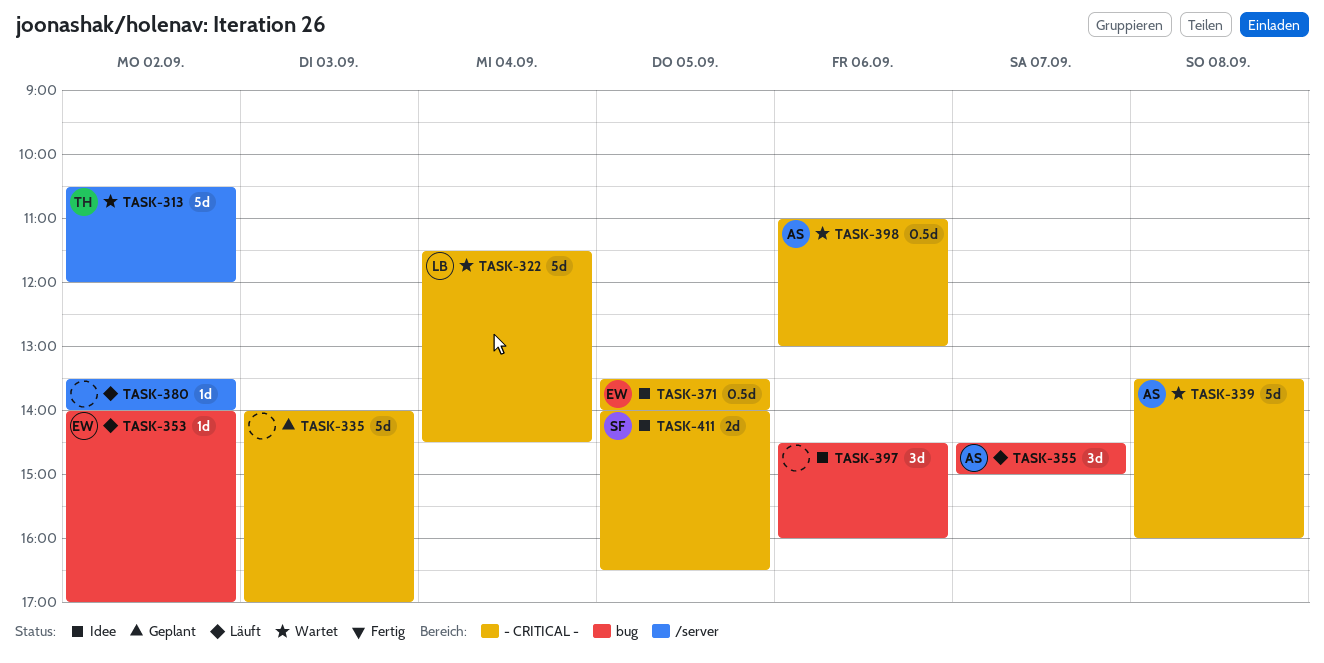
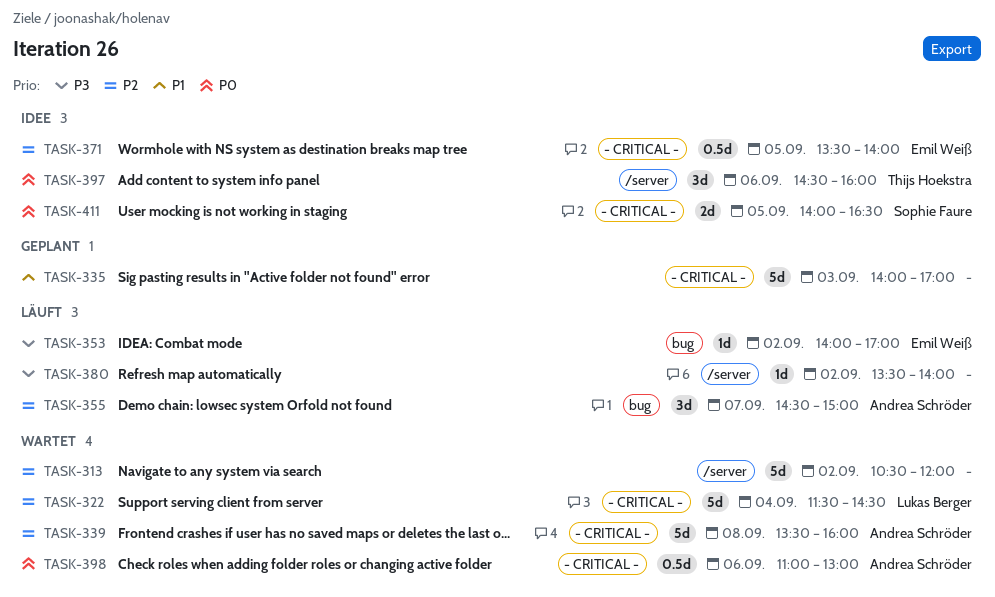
TASK-313, owner: Thijs Hoekstra -> none
TASK-397, owner: none -> Thijs Hoekstra
TASK-397, label: bug -> /server

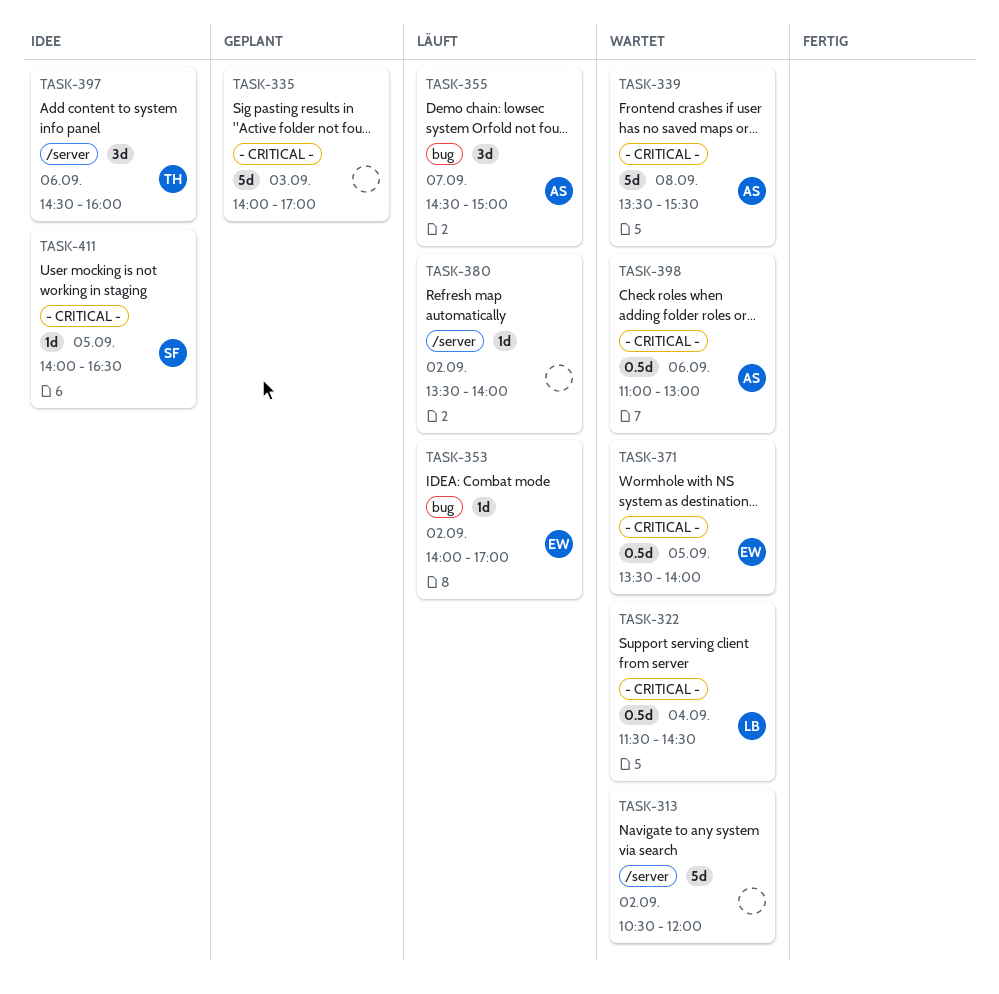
TASK-322, estimate: 5d -> 0.5d
TASK-339, ends: 16:00 -> 15:30
TASK-371, status: Idee -> Wartet
TASK-411, estimate: 2d -> 1d

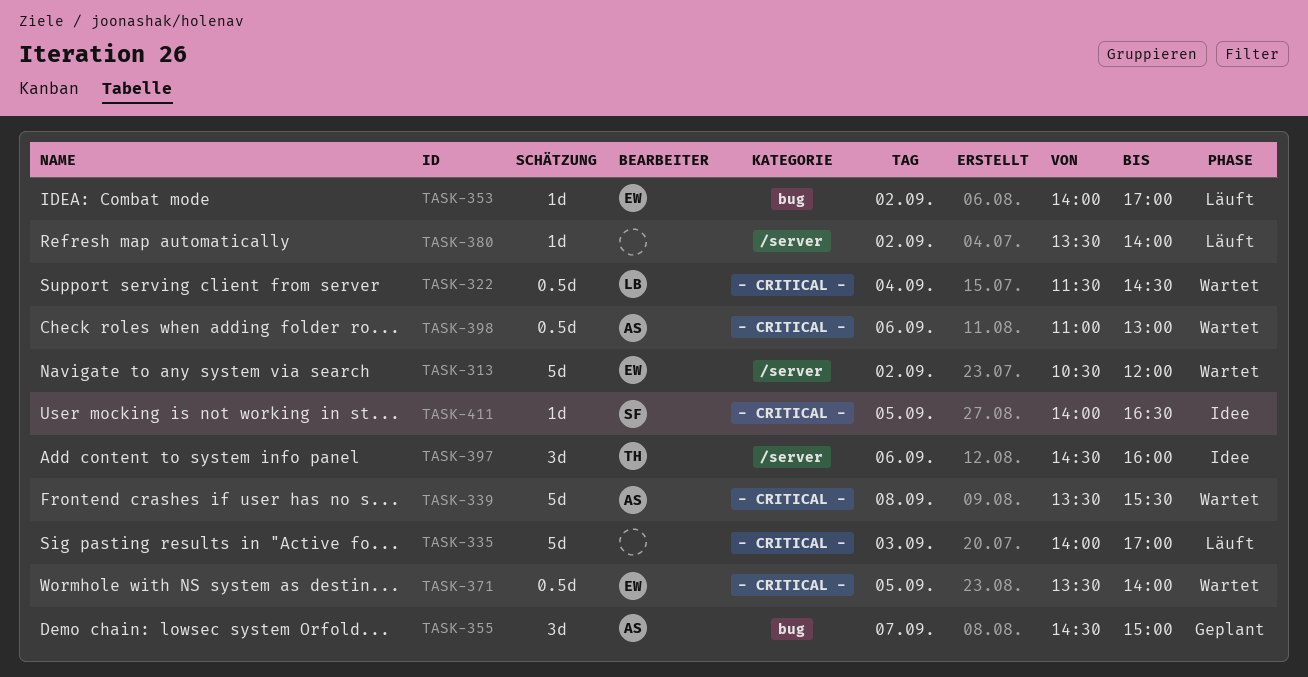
TASK-313, owner: none -> EW
TASK-335, status: Geplant -> Läuft
TASK-355, status: Läuft -> Geplant

